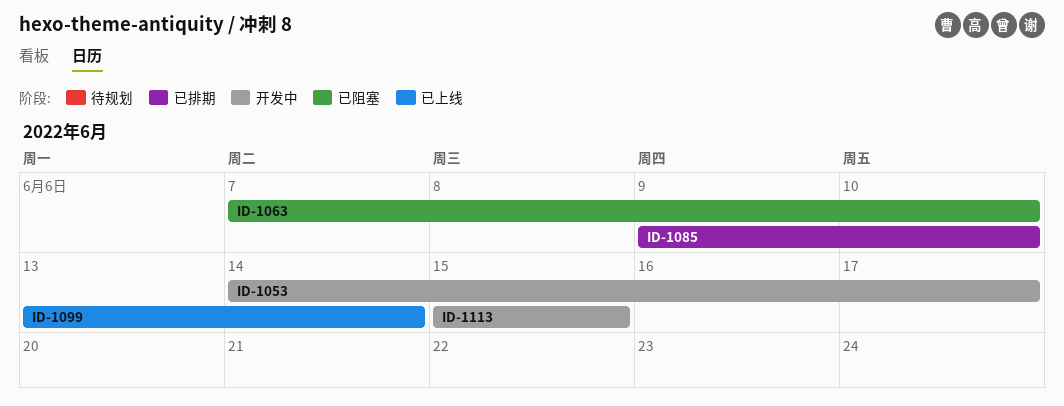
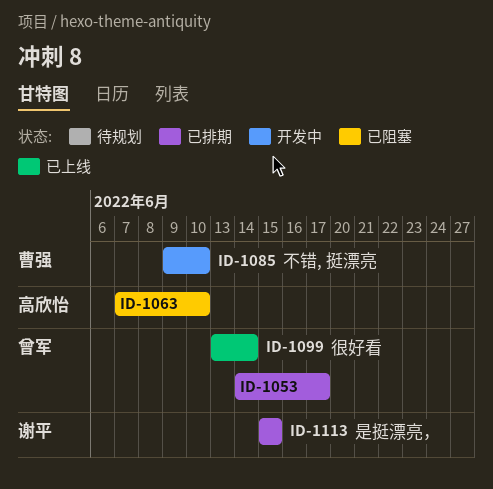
ID-1053, status: 开发中 -> 已排期
ID-1085, status: 已排期 -> 开发中
ID-1113, status: 开发中 -> 已排期

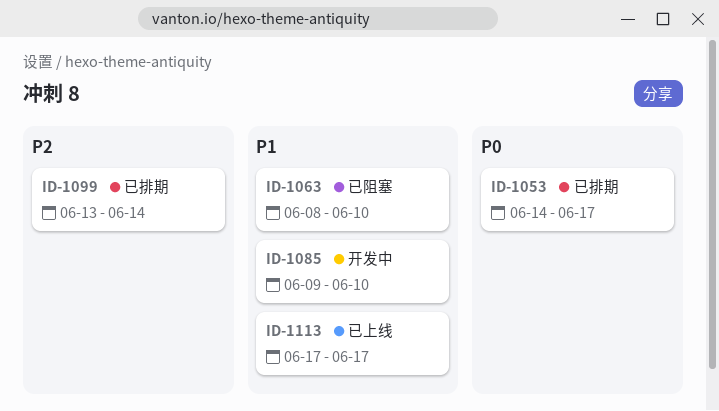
ID-1063, start: Jun 7 -> Jun 8
ID-1099, status: 已上线 -> 已排期
ID-1113, status: 已排期 -> 已上线
ID-1113, start: Jun 15 -> Jun 17
ID-1113, due: Jun 15 -> Jun 17

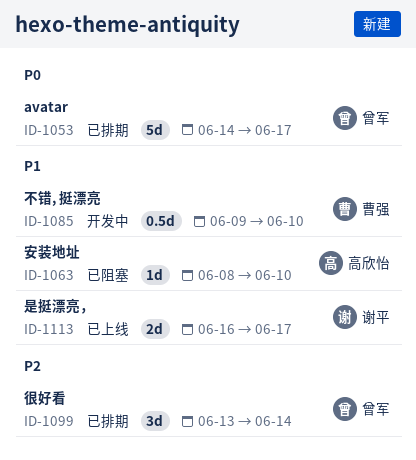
ID-1113, start: Jun 17 -> Jun 16

